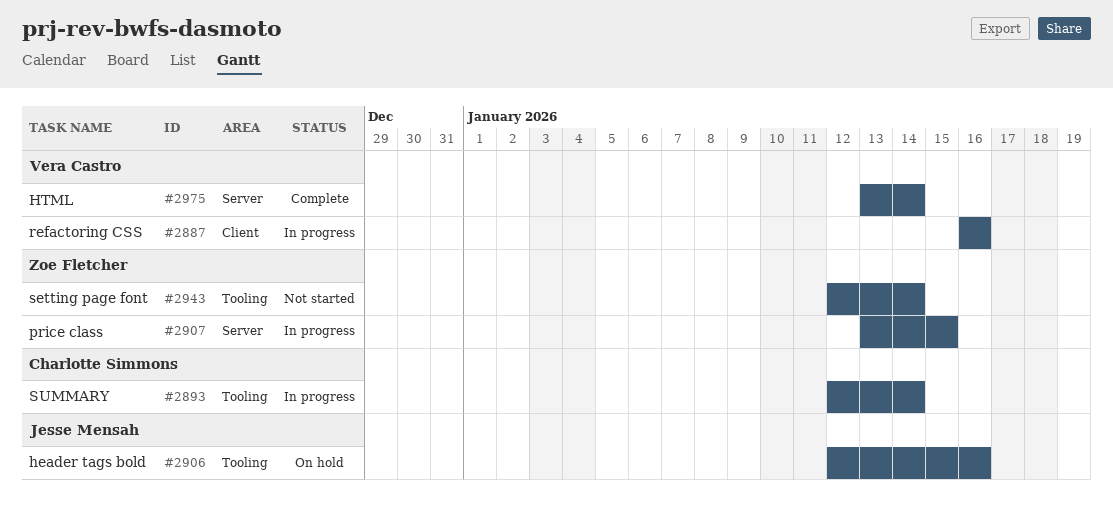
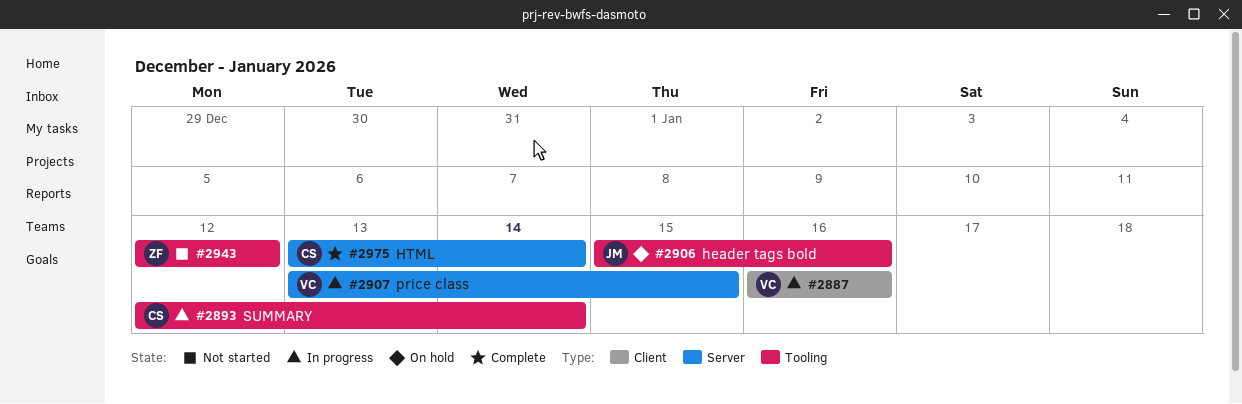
#2906, start: Jan 12 -> Jan 15
#2907, owner: Zoe Fletcher -> Vera Castro
#2943, due: Jan 14 -> Jan 12
#2975, owner: Vera Castro -> Charlotte Simmons

